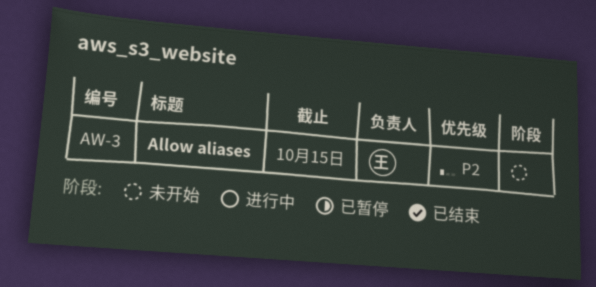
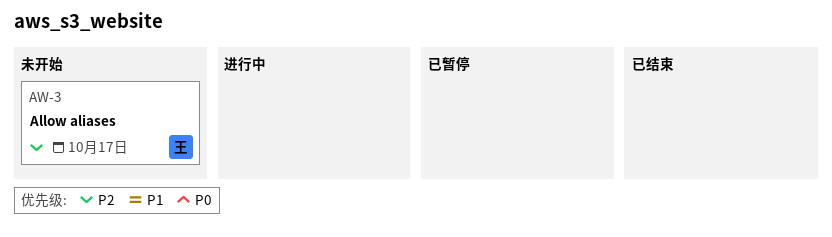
AW-3, due: Oct 15 -> Oct 17

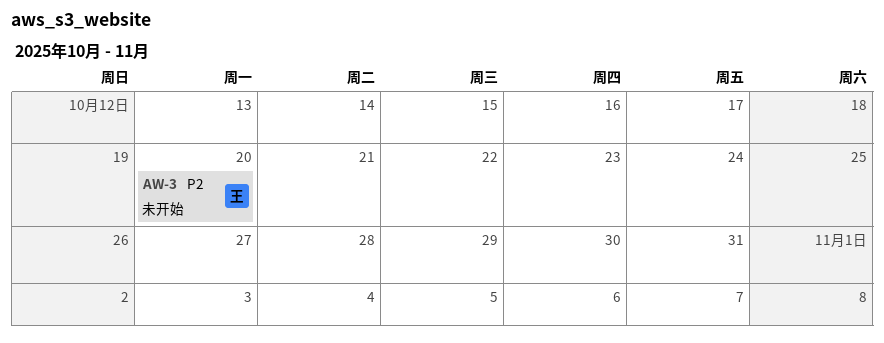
AW-3, due: Oct 17 -> Oct 20

